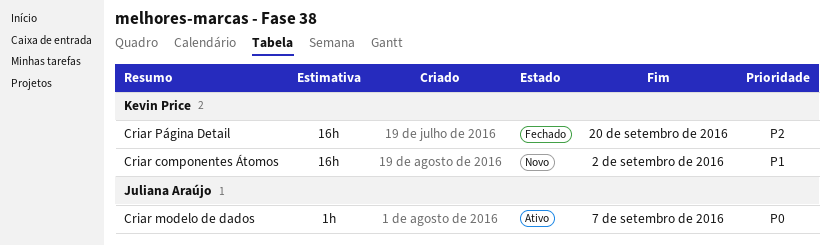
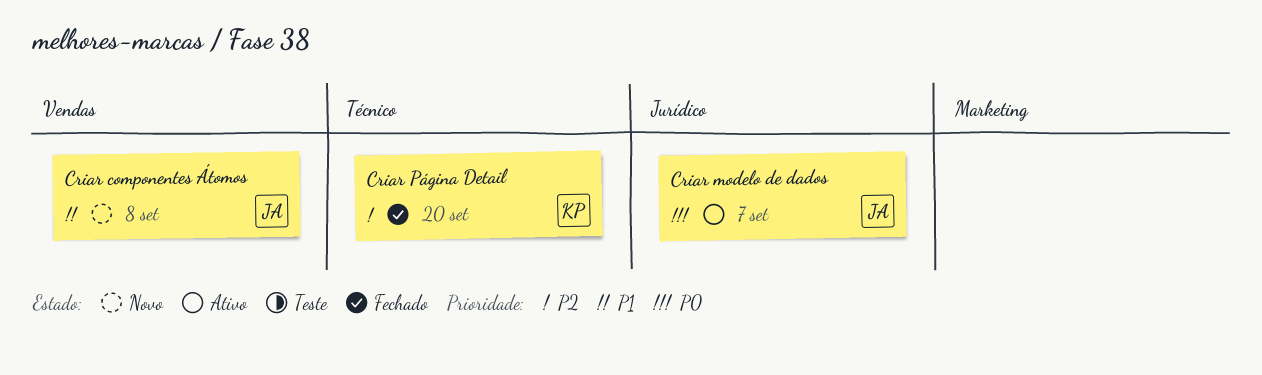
Criar componentes Átomos, owner: Kevin Price -> Juliana Araújo
Criar componentes Átomos, due: Sep 2 -> Sep 8

